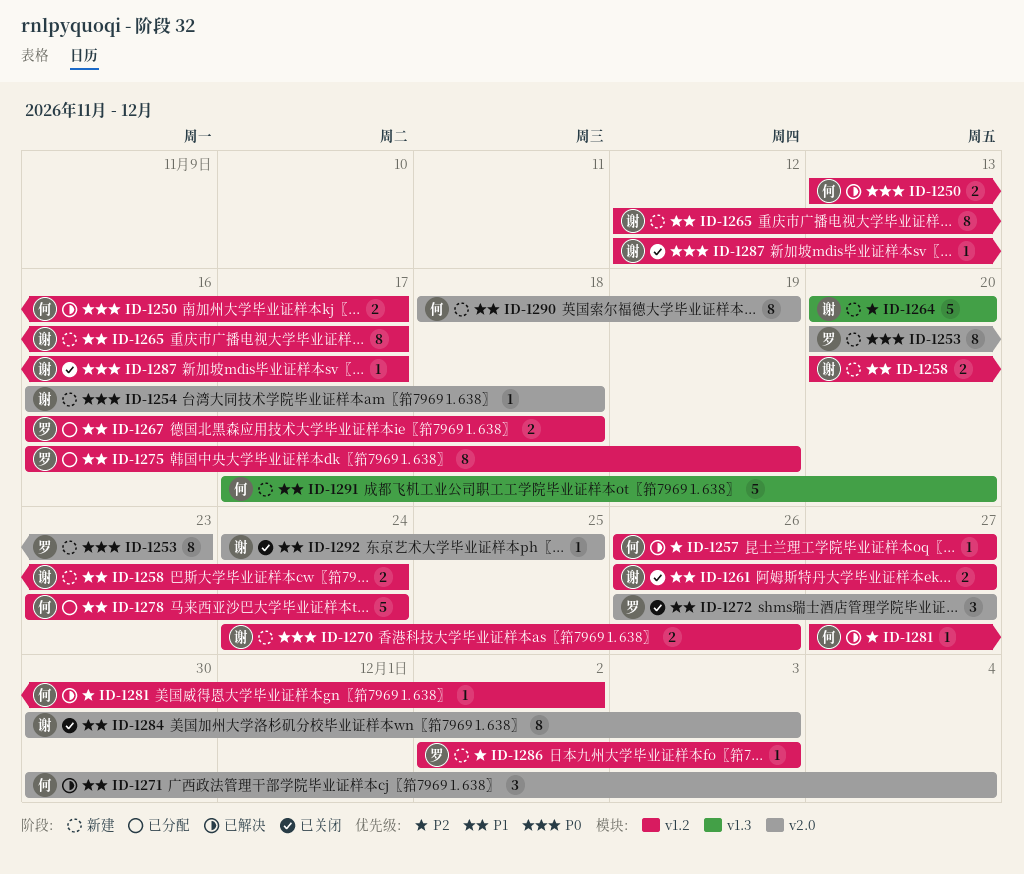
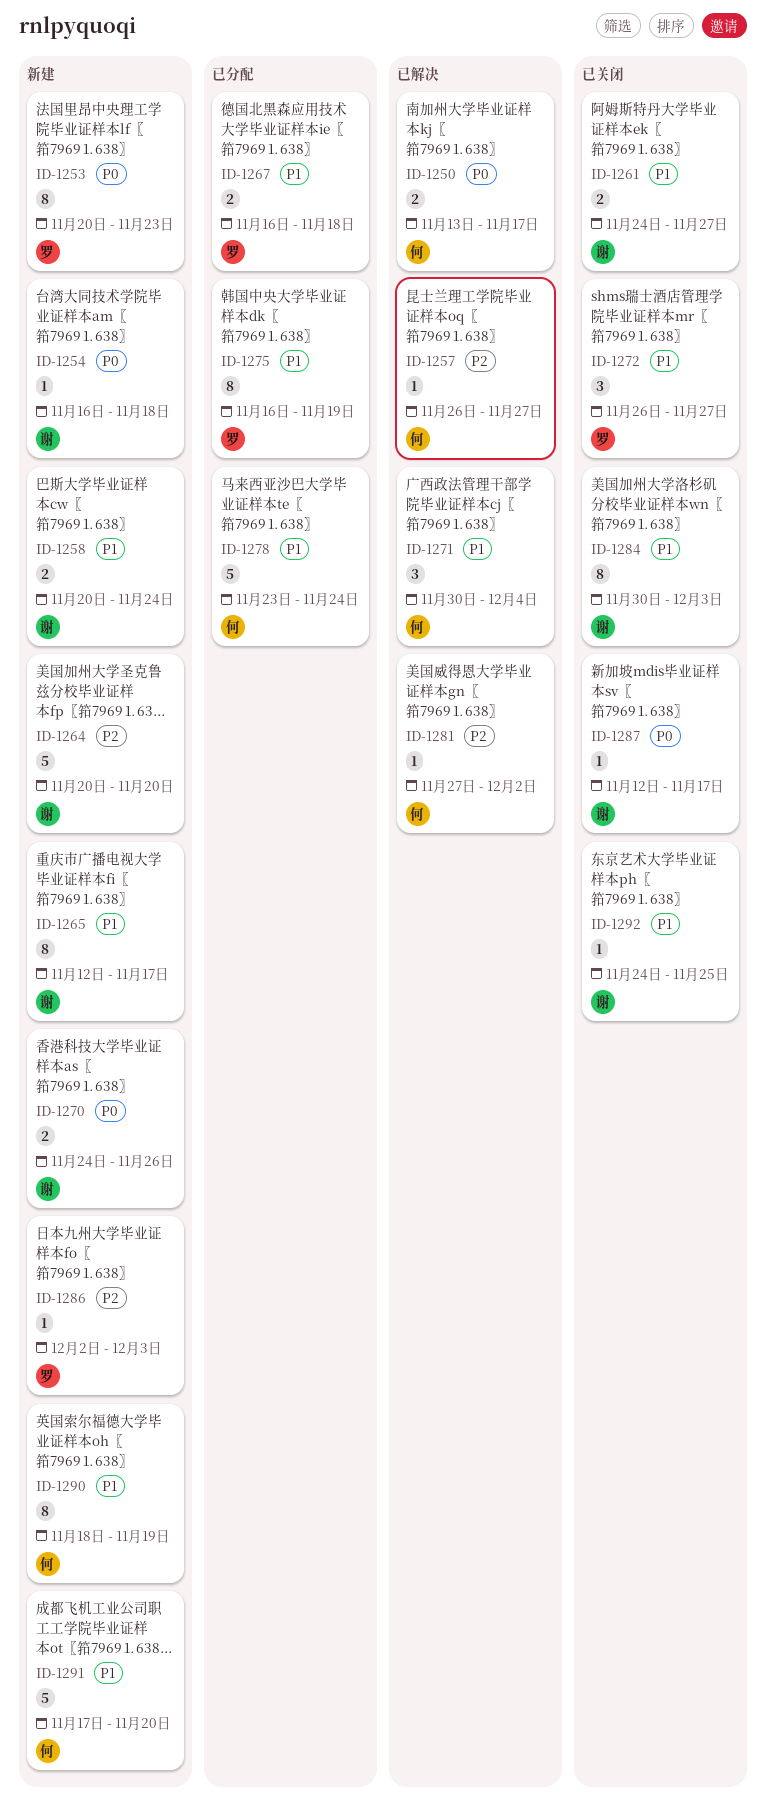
ID-1261, start: Nov 26 -> Nov 24

